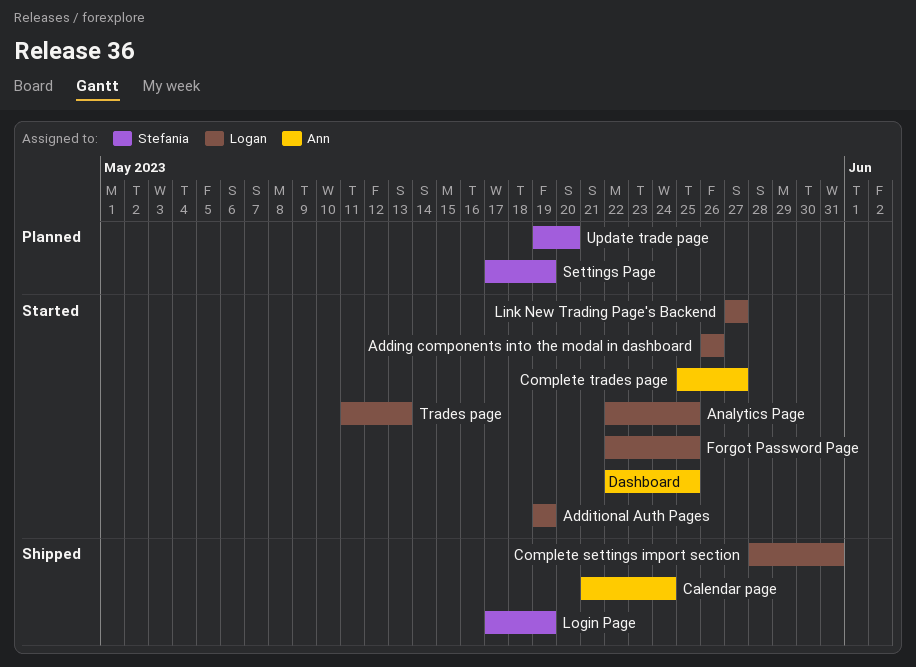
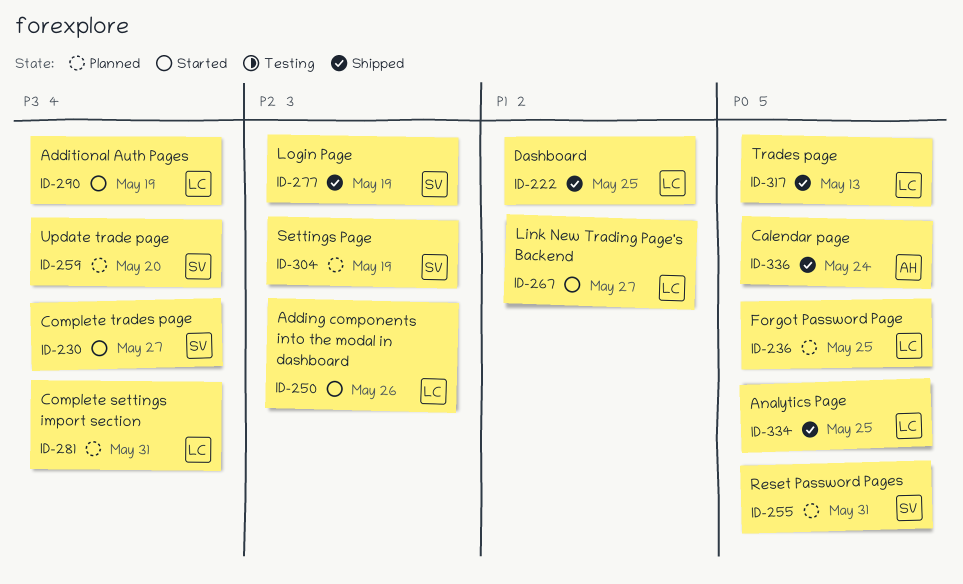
Analytics Page, status: Started -> Shipped
Complete settings import section, status: Shipped -> Planned
Complete trades page, owner: Ann -> Stefania
Dashboard, status: Started -> Shipped
Dashboard, owner: Ann -> Logan
Forgot Password Page, status: Started -> Planned
Reset Password Pages: none -> present
Trades page, status: Started -> Shipped

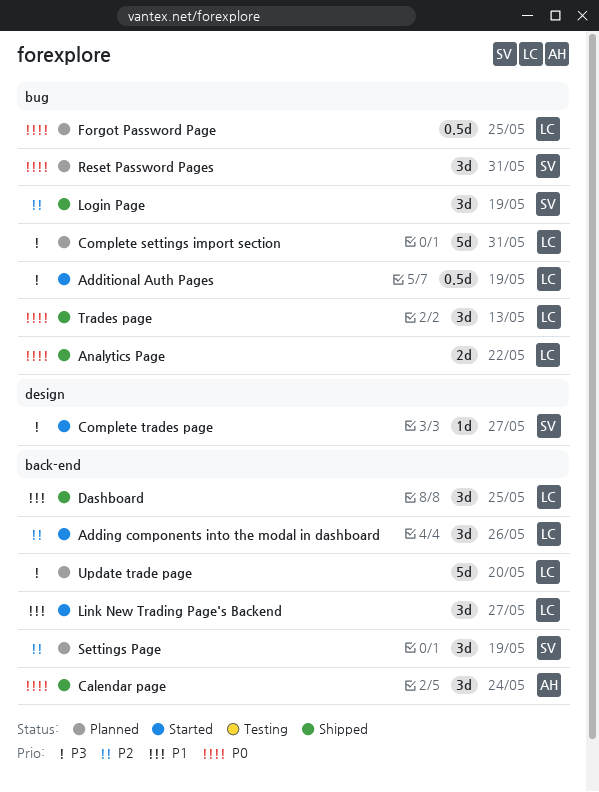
Analytics Page, due: May 25 -> May 22
Update trade page, owner: SV -> LC

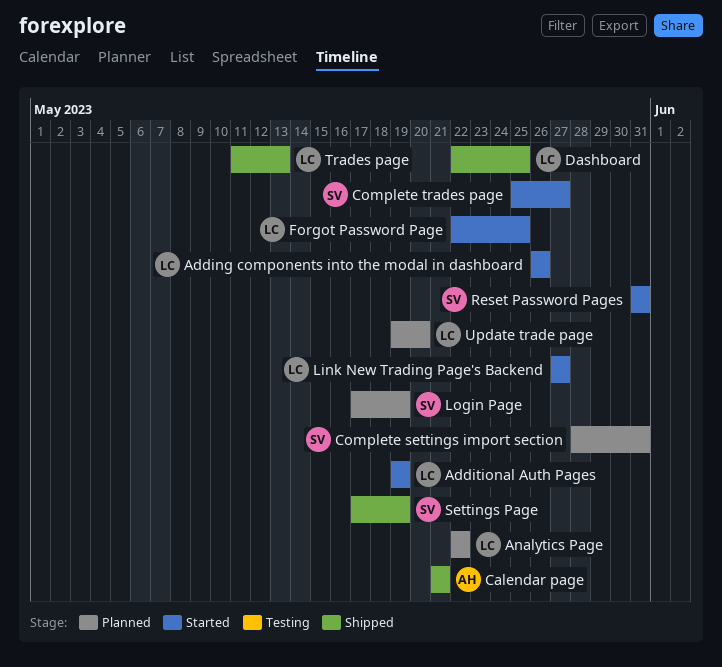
Analytics Page, status: Shipped -> Planned
Calendar page, due: May 24 -> May 21
Complete settings import section, owner: LC -> SV
Forgot Password Page, status: Planned -> Started
Login Page, status: Shipped -> Planned
Reset Password Pages, status: Planned -> Started
Settings Page, status: Planned -> Shipped

